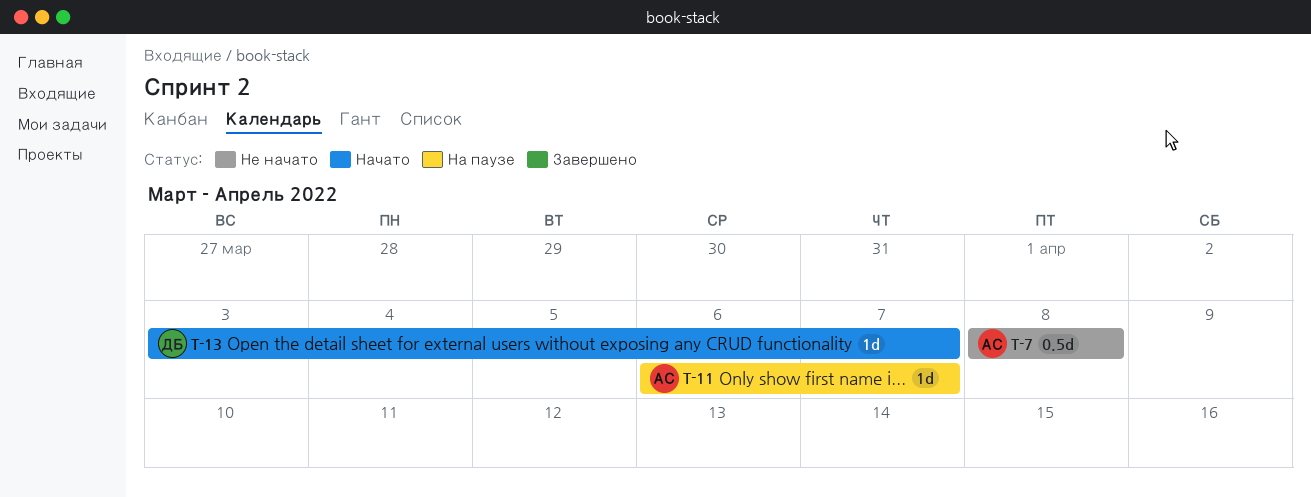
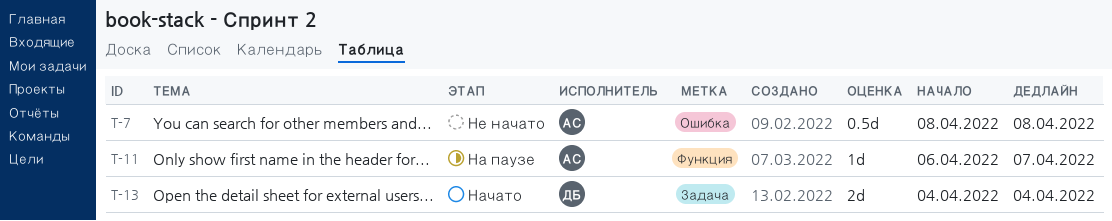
T-13, estimate: 1d -> 2d
T-13, start: Apr 3 -> Apr 4
T-13, due: Apr 7 -> Apr 4

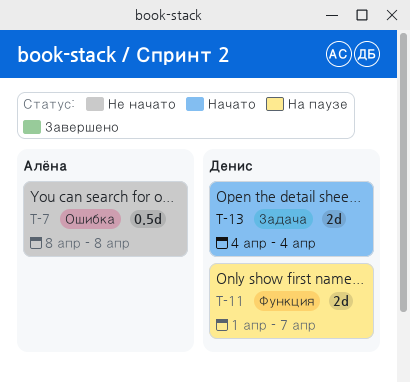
T-11, owner: Алёна -> Денис
T-11, estimate: 1d -> 2d
T-11, start: Apr 6 -> Apr 1

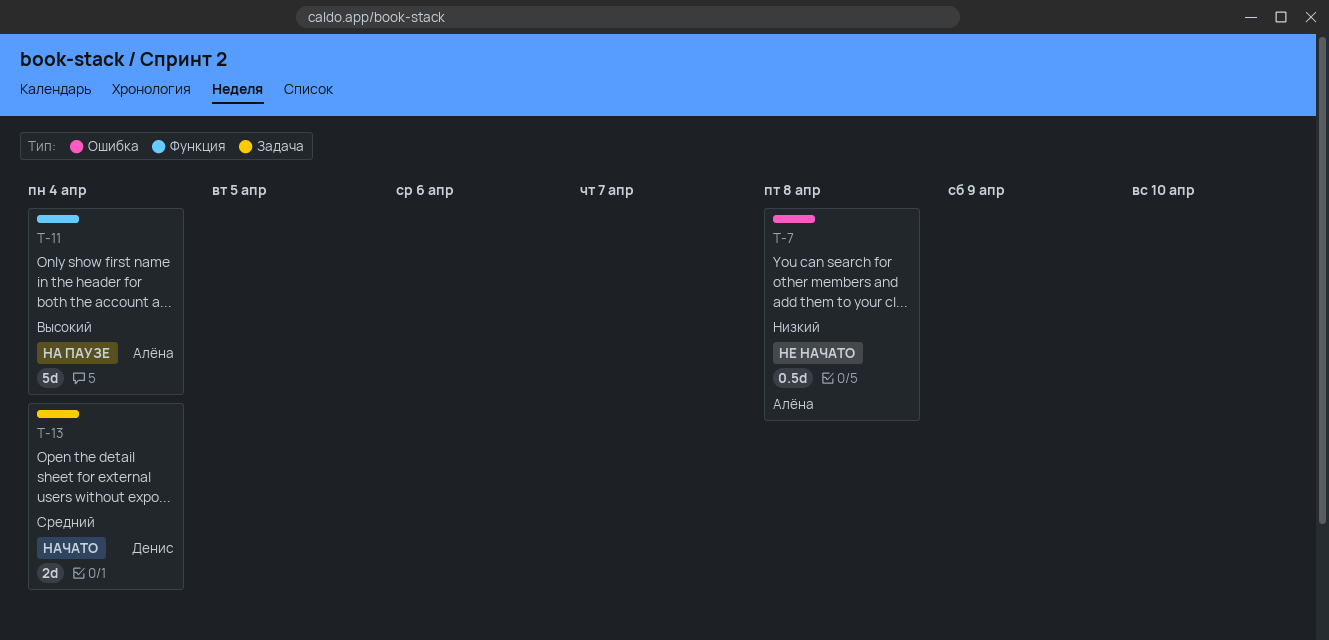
T-11, owner: Денис -> Алёна
T-11, estimate: 2d -> 5d
T-11, due: Apr 7 -> Apr 4

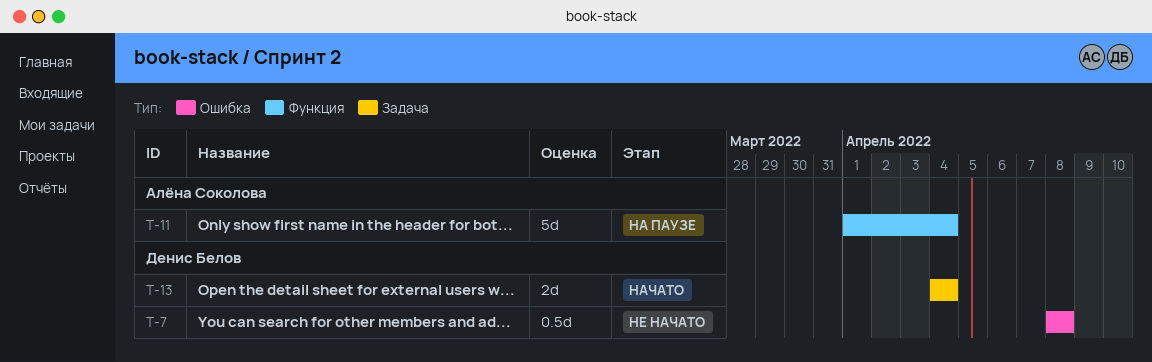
T-7, owner: Алёна Соколова -> Денис Белов

